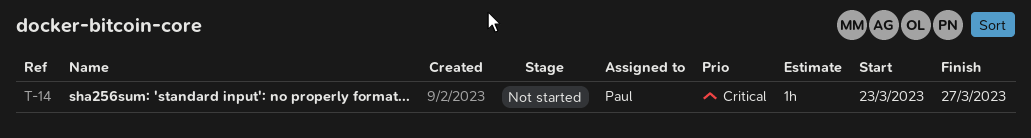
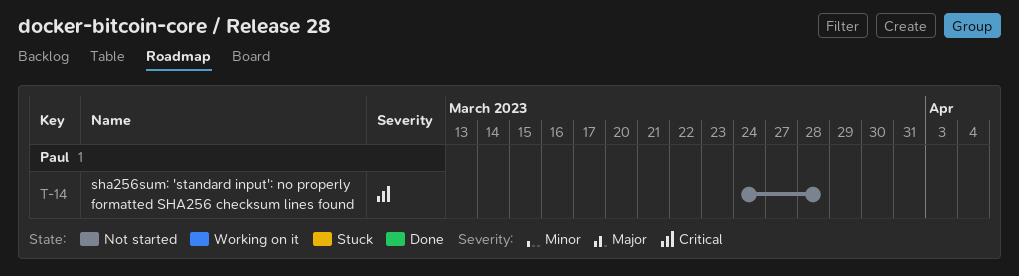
T-14, start: Mar 23 -> Mar 24
T-14, due: Mar 27 -> Mar 28

